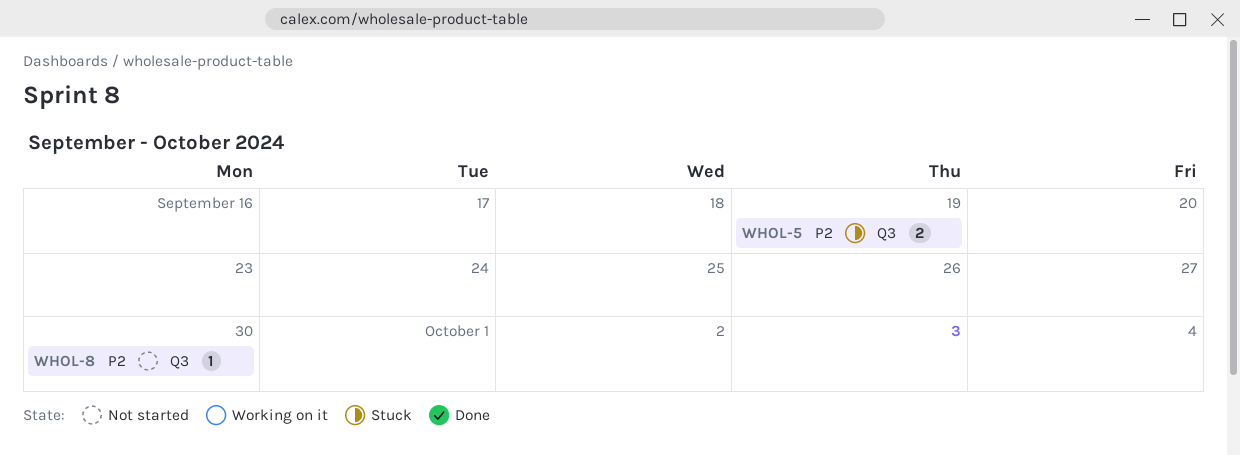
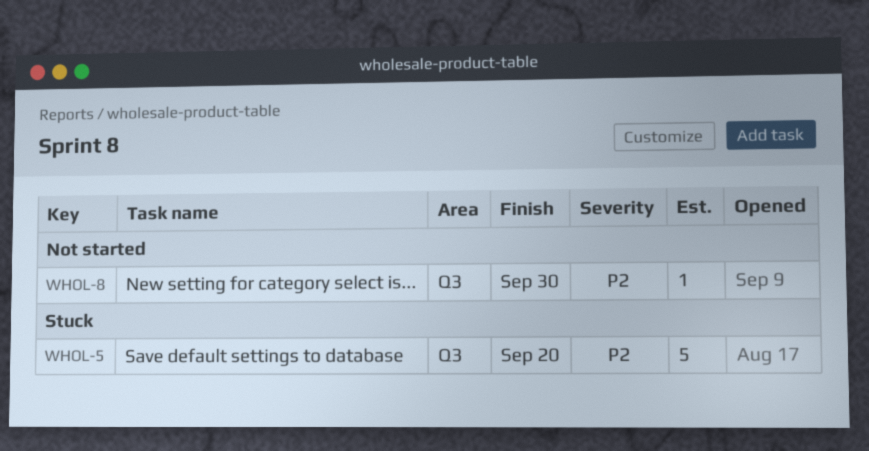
WHOL-5, estimate: 2 -> 5
WHOL-5, due: Sep 19 -> Sep 20

